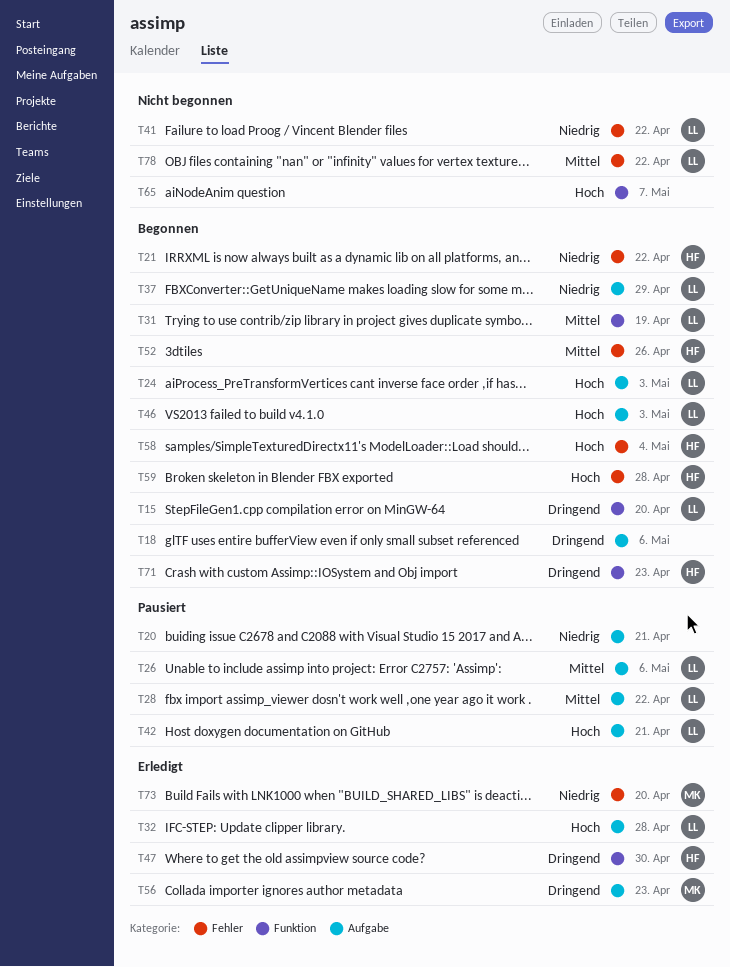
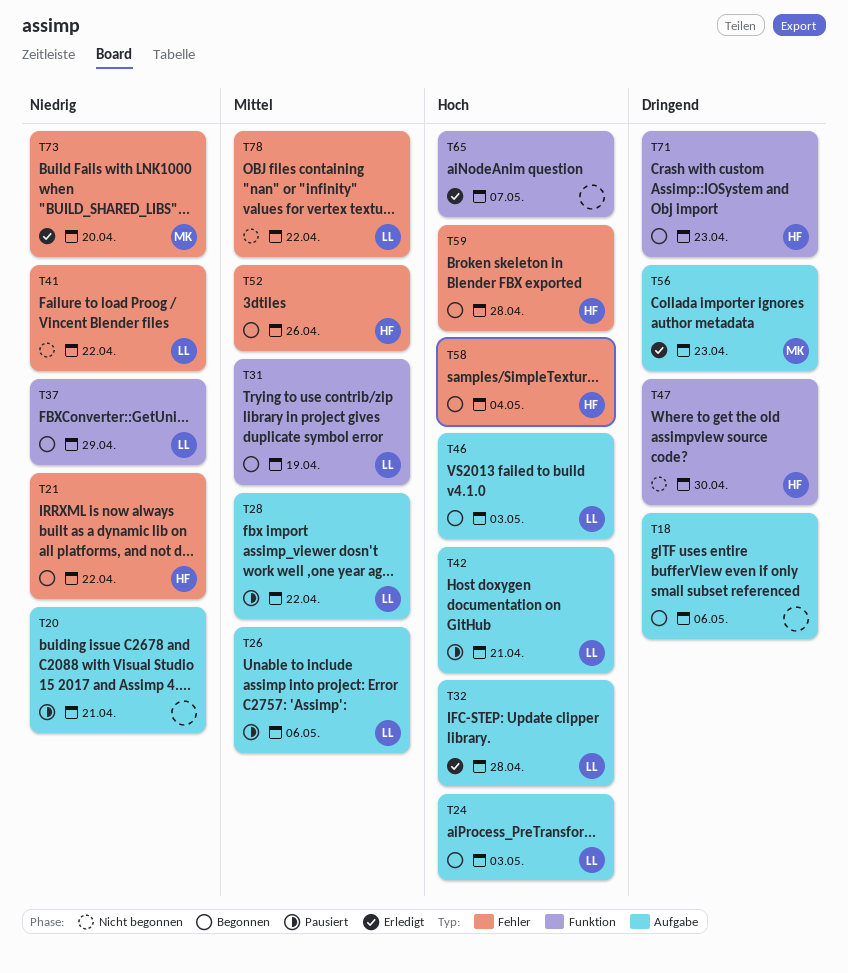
T15: present -> none
T37, label: Aufgabe -> Funktion
T47, status: Erledigt -> Nicht begonnen
T65, status: Nicht begonnen -> Erledigt

